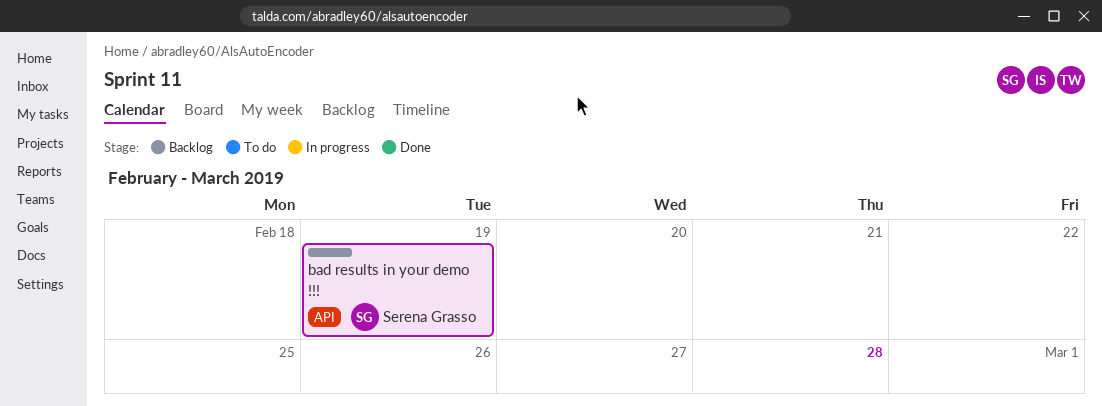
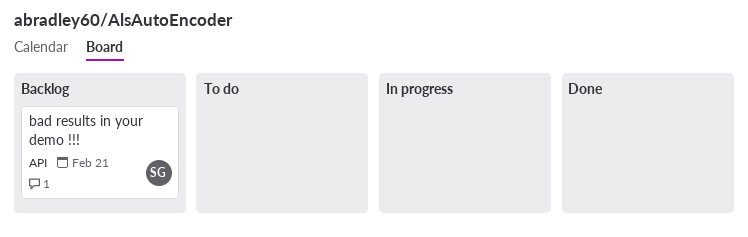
bad results in your demo !!!, due: Feb 19 -> Feb 21

